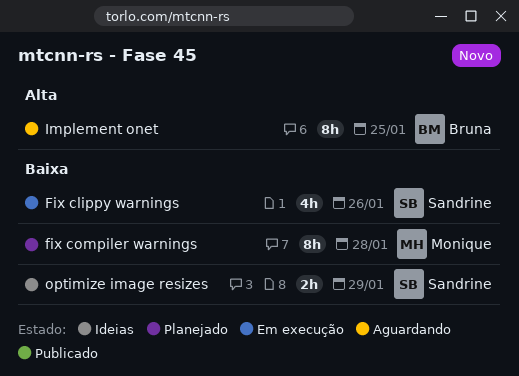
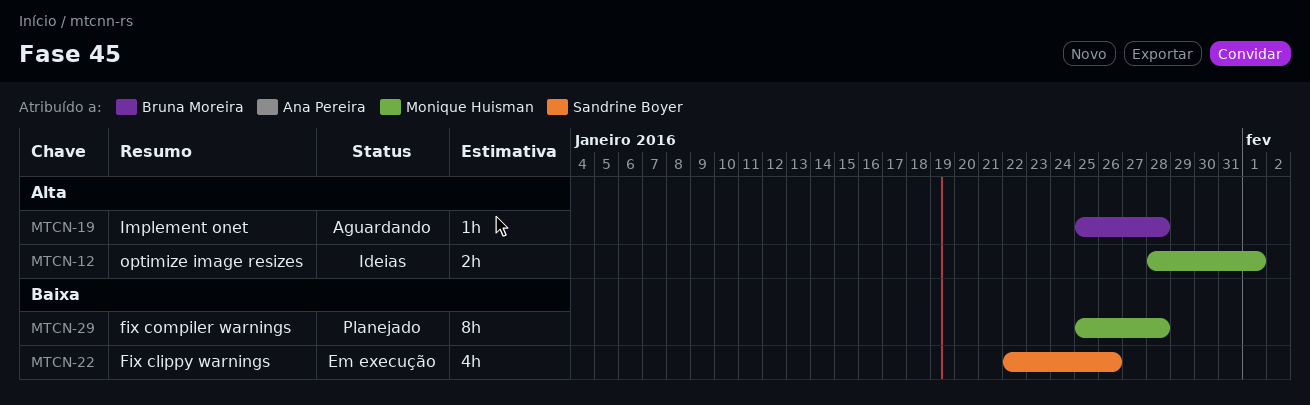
Implement onet, estimate: 8h -> 1h
Implement onet, due: Jan 25 -> Jan 28
optimize image resizes, owner: Sandrine Boyer -> Monique Huisman
optimize image resizes, priority: Baixa -> Alta
optimize image resizes, due: Jan 29 -> Feb 1

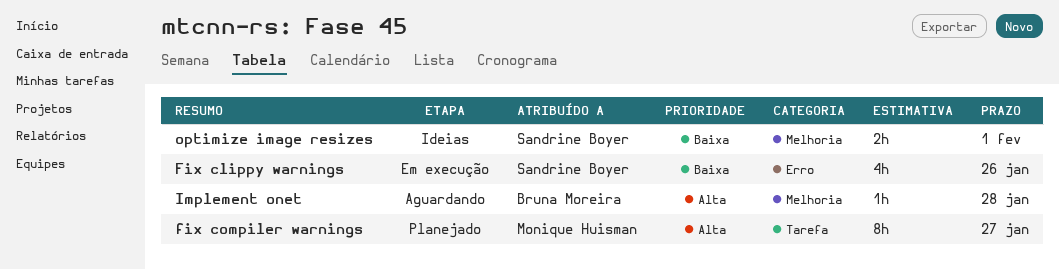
fix compiler warnings, priority: Baixa -> Alta
fix compiler warnings, due: Jan 28 -> Jan 27
optimize image resizes, owner: Monique Huisman -> Sandrine Boyer
optimize image resizes, priority: Alta -> Baixa

